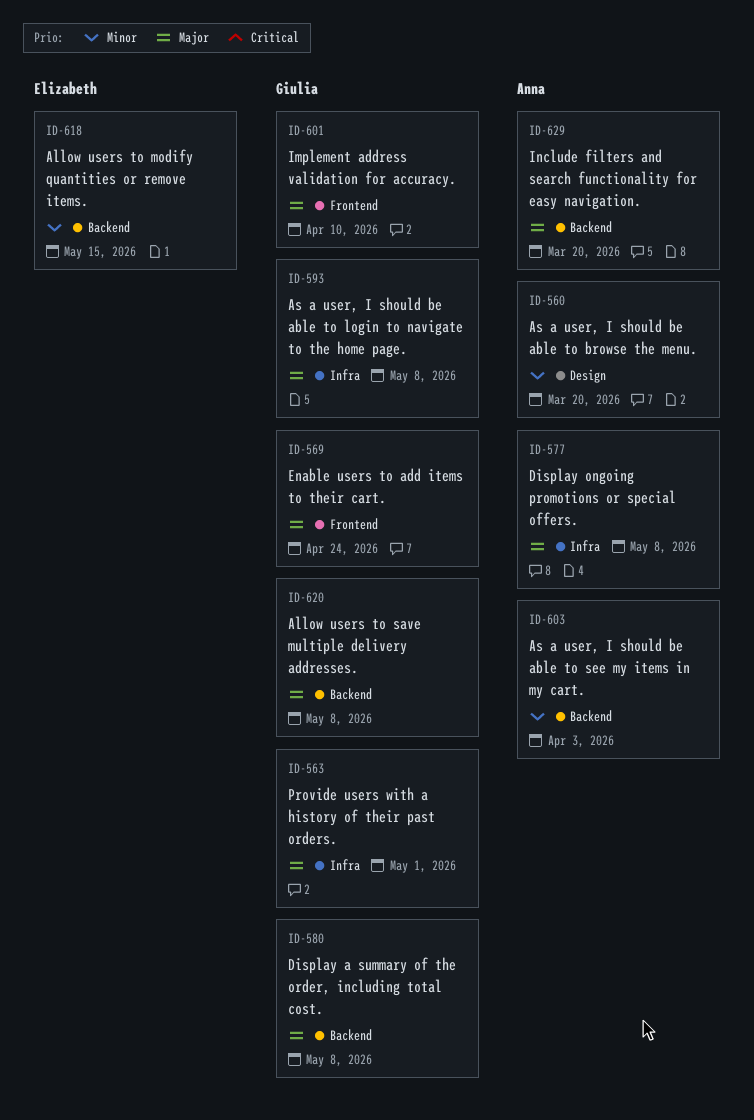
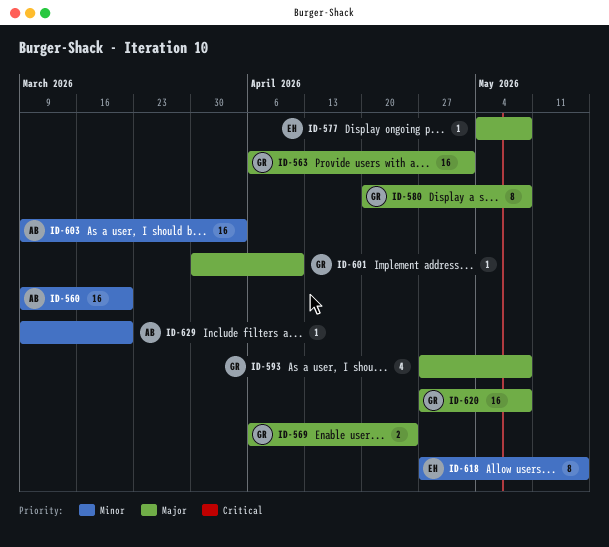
ID-577, owner: Anna -> Elizabeth
ID-629, priority: Major -> Minor

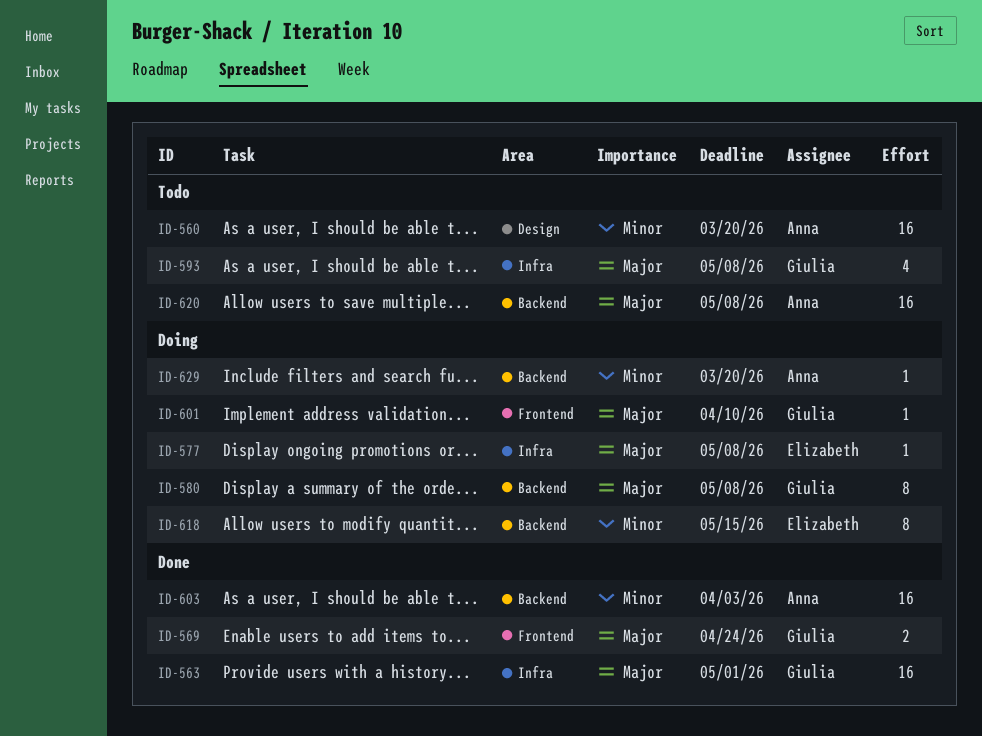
ID-620, owner: Giulia -> Anna

